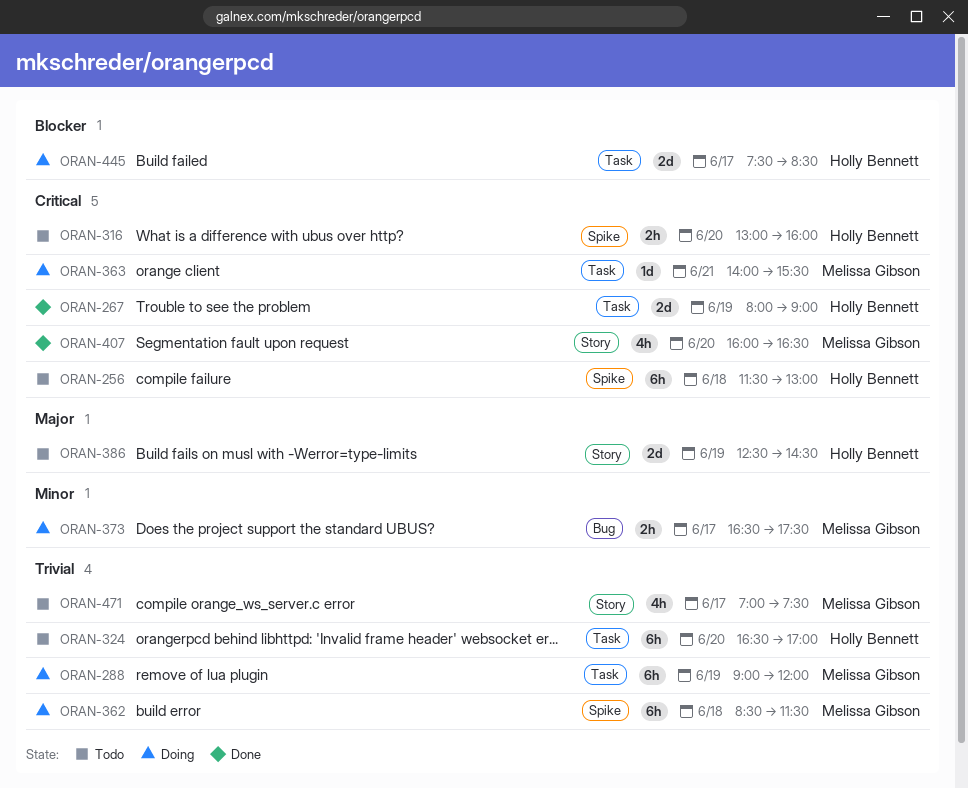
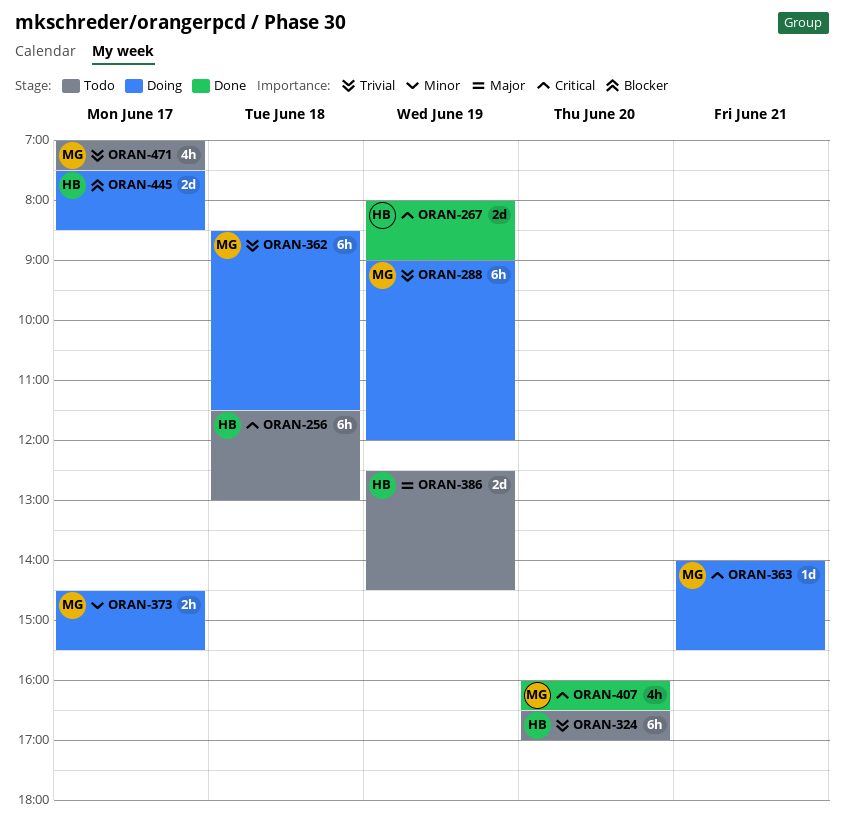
ORAN-316: present -> none
ORAN-373, begins: 16:30 -> 14:30
ORAN-373, ends: 17:30 -> 15:30

